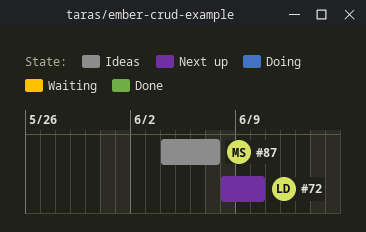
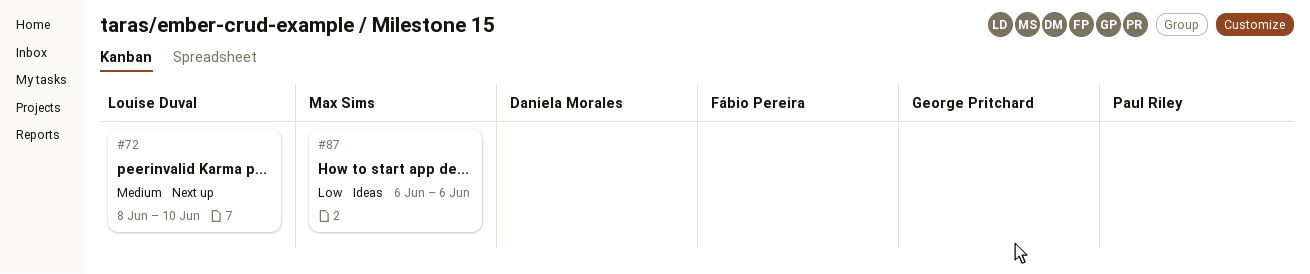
#87, start: Jun 4 -> Jun 6
#87, due: Jun 7 -> Jun 6

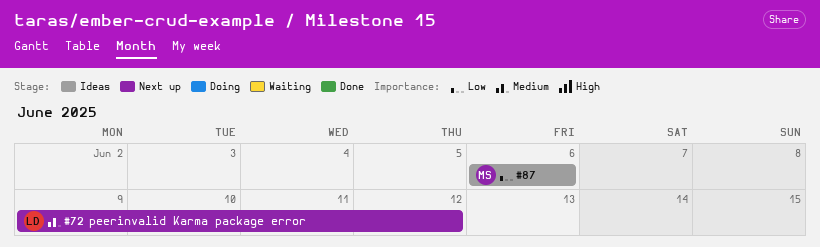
#72, start: Jun 8 -> Jun 9
#72, due: Jun 10 -> Jun 12

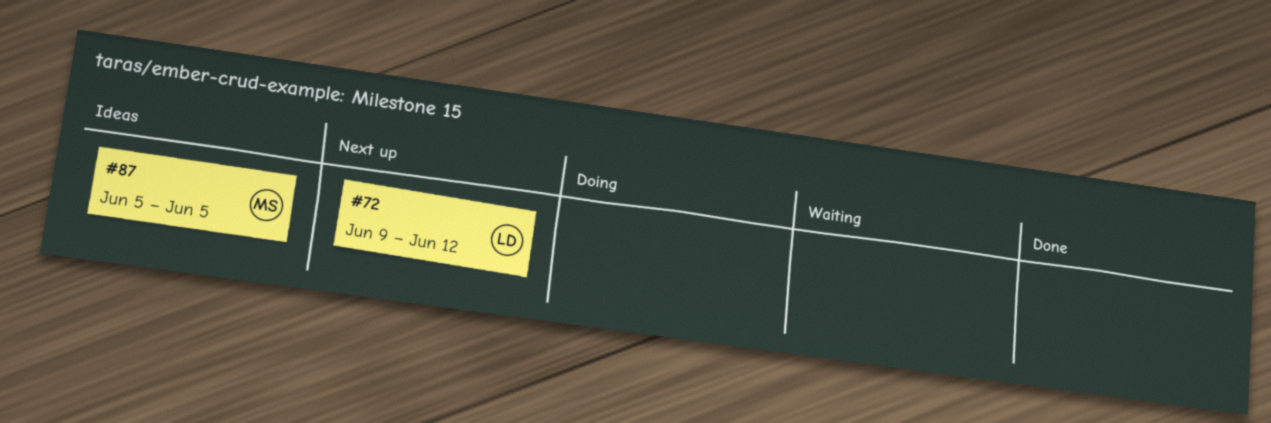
#87, start: Jun 6 -> Jun 5
#87, due: Jun 6 -> Jun 5

